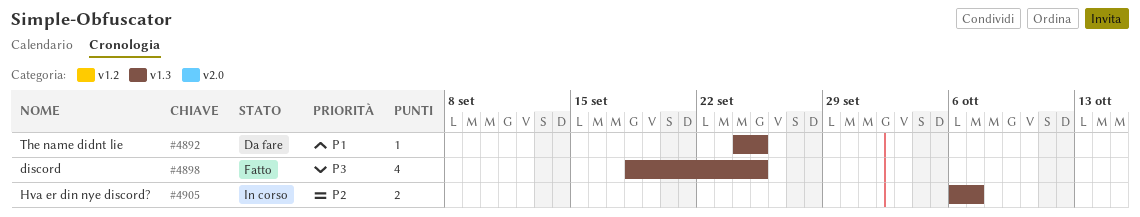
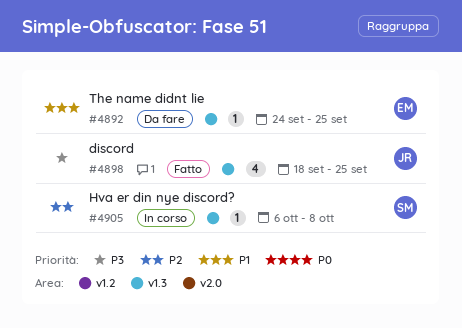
#4905, estimate: 2 -> 1
#4905, due: Oct 7 -> Oct 8

